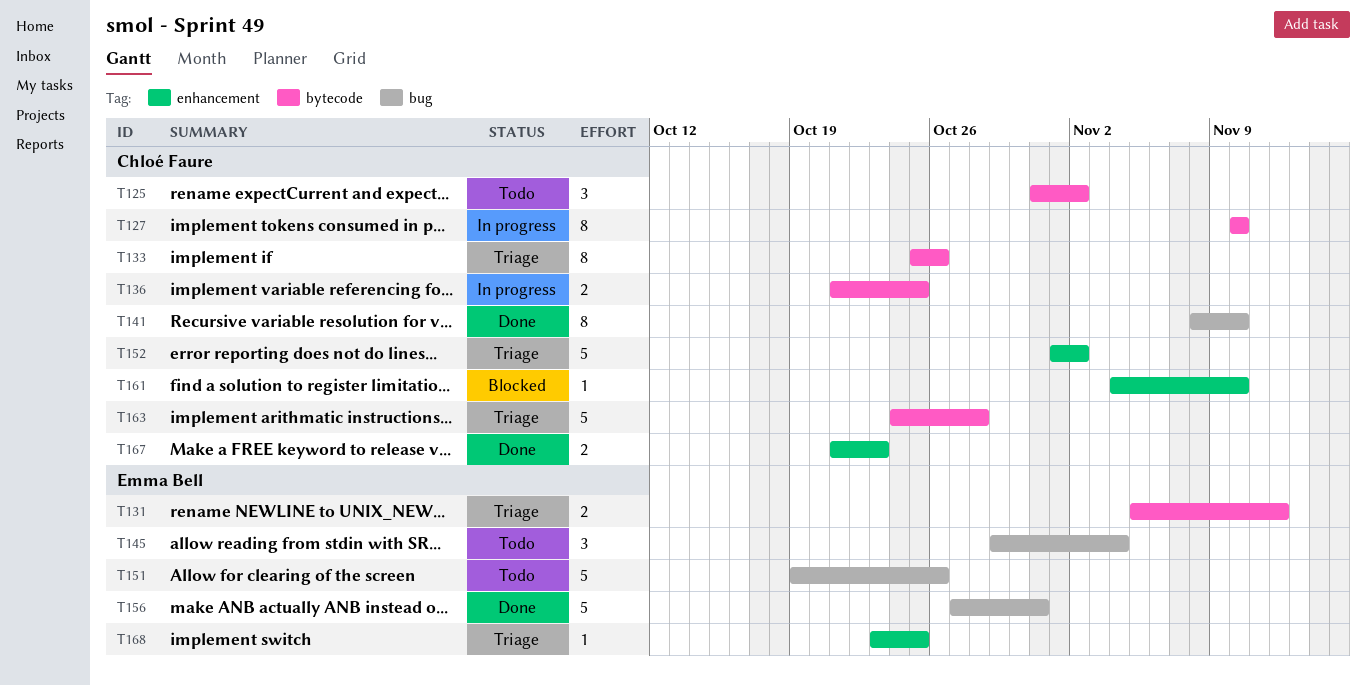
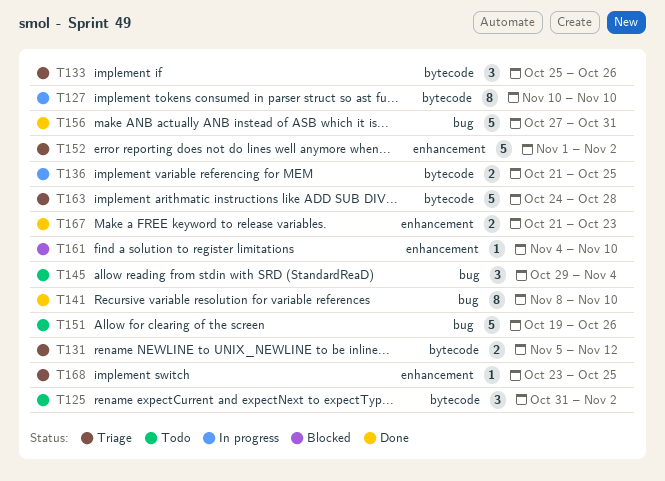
T133, estimate: 8 -> 3

